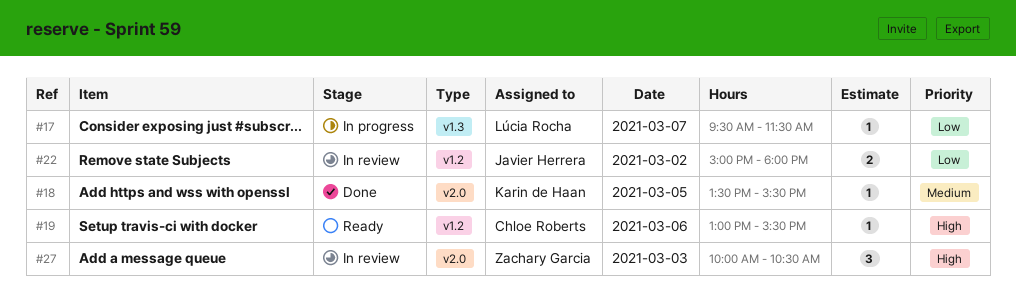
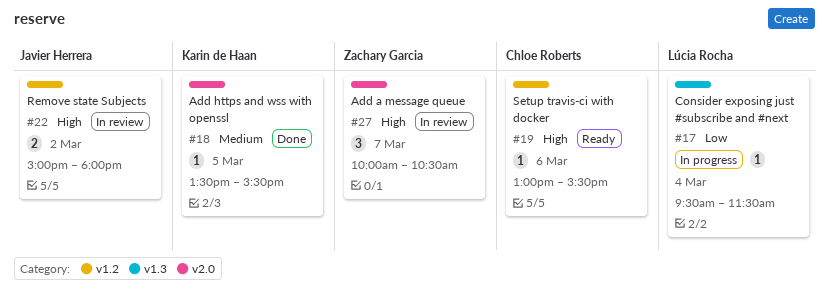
#17, day: Mar 7 -> Mar 4
#22, priority: Low -> High
#27, day: Mar 3 -> Mar 7

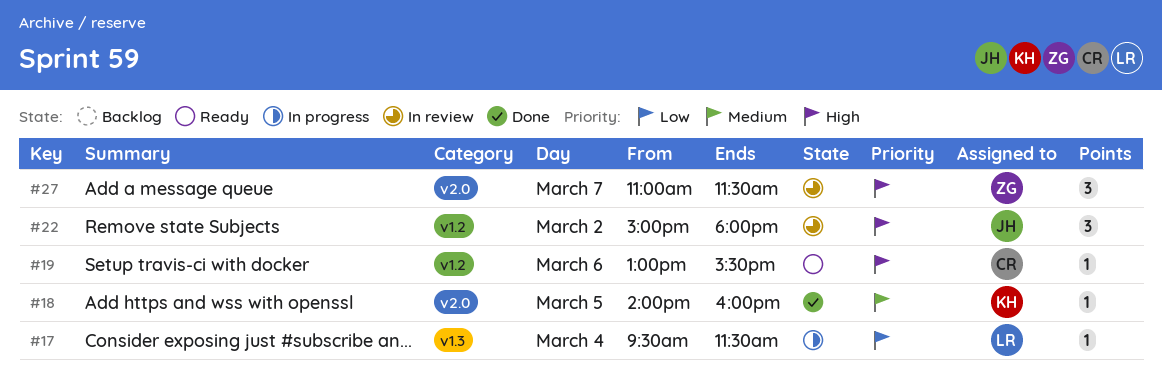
#18, begins: 13:30 -> 14:00
#18, ends: 15:30 -> 16:00
#22, estimate: 2 -> 3
#27, begins: 10:00 -> 11:00
#27, ends: 10:30 -> 11:30

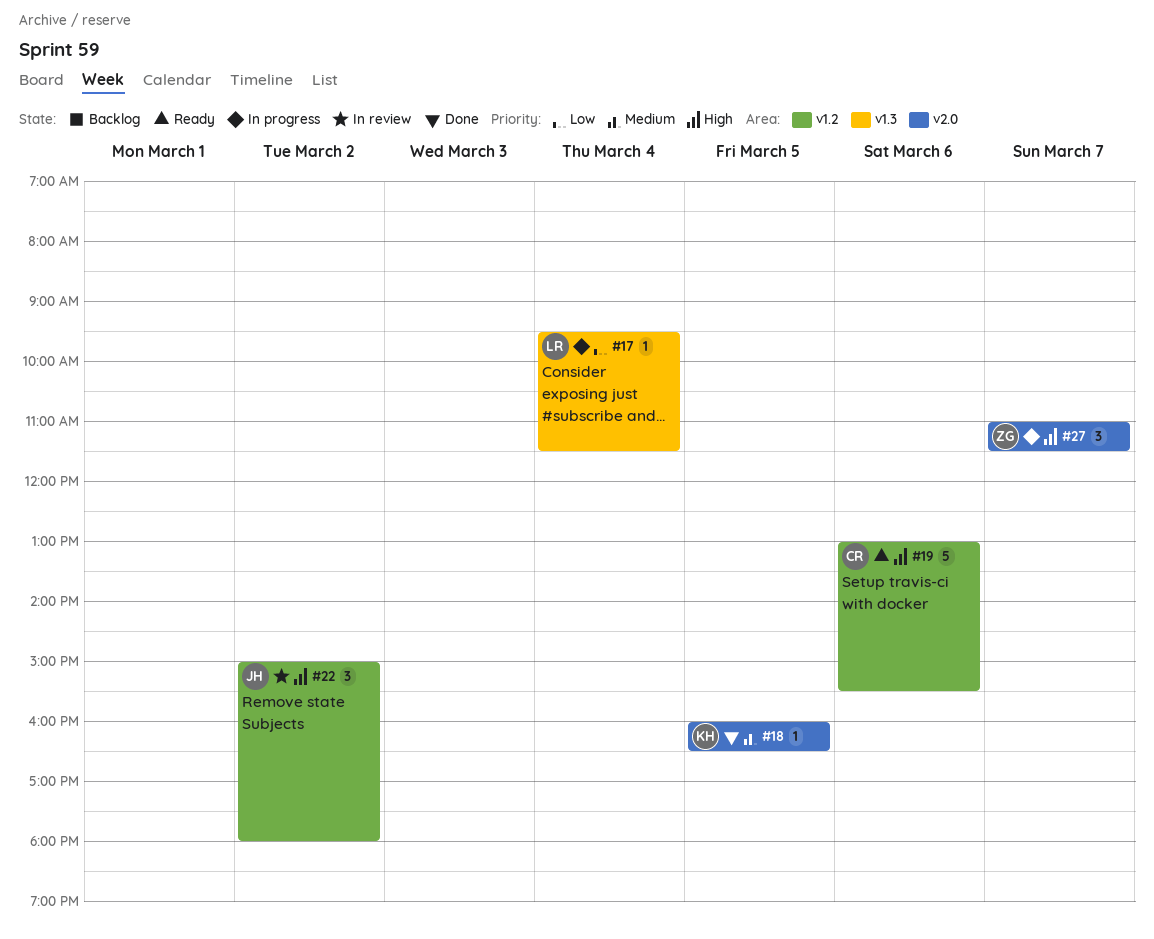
#18, begins: 14:00 -> 16:00
#18, ends: 16:00 -> 16:30
#19, estimate: 1 -> 5
#27, status: In review -> In progress

